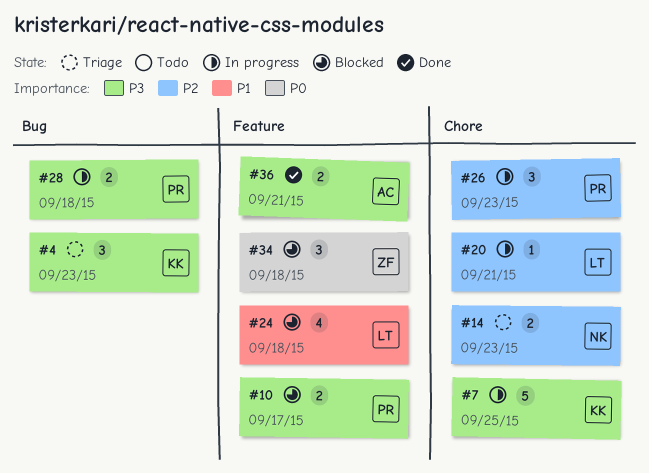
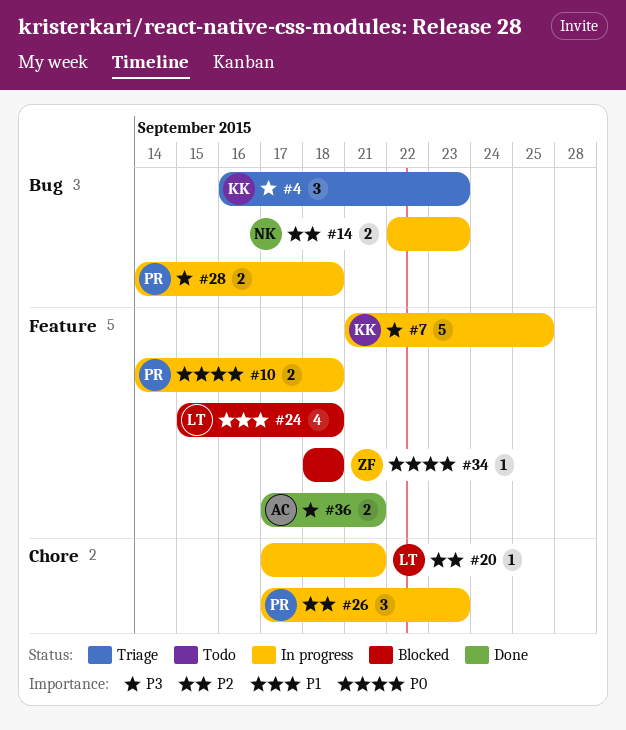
#7, label: Chore -> Feature
#10, status: Blocked -> In progress
#10, priority: P3 -> P0
#10, due: Sep 17 -> Sep 18
#14, status: Triage -> In progress
#14, label: Chore -> Bug
#34, estimate: 3 -> 1

